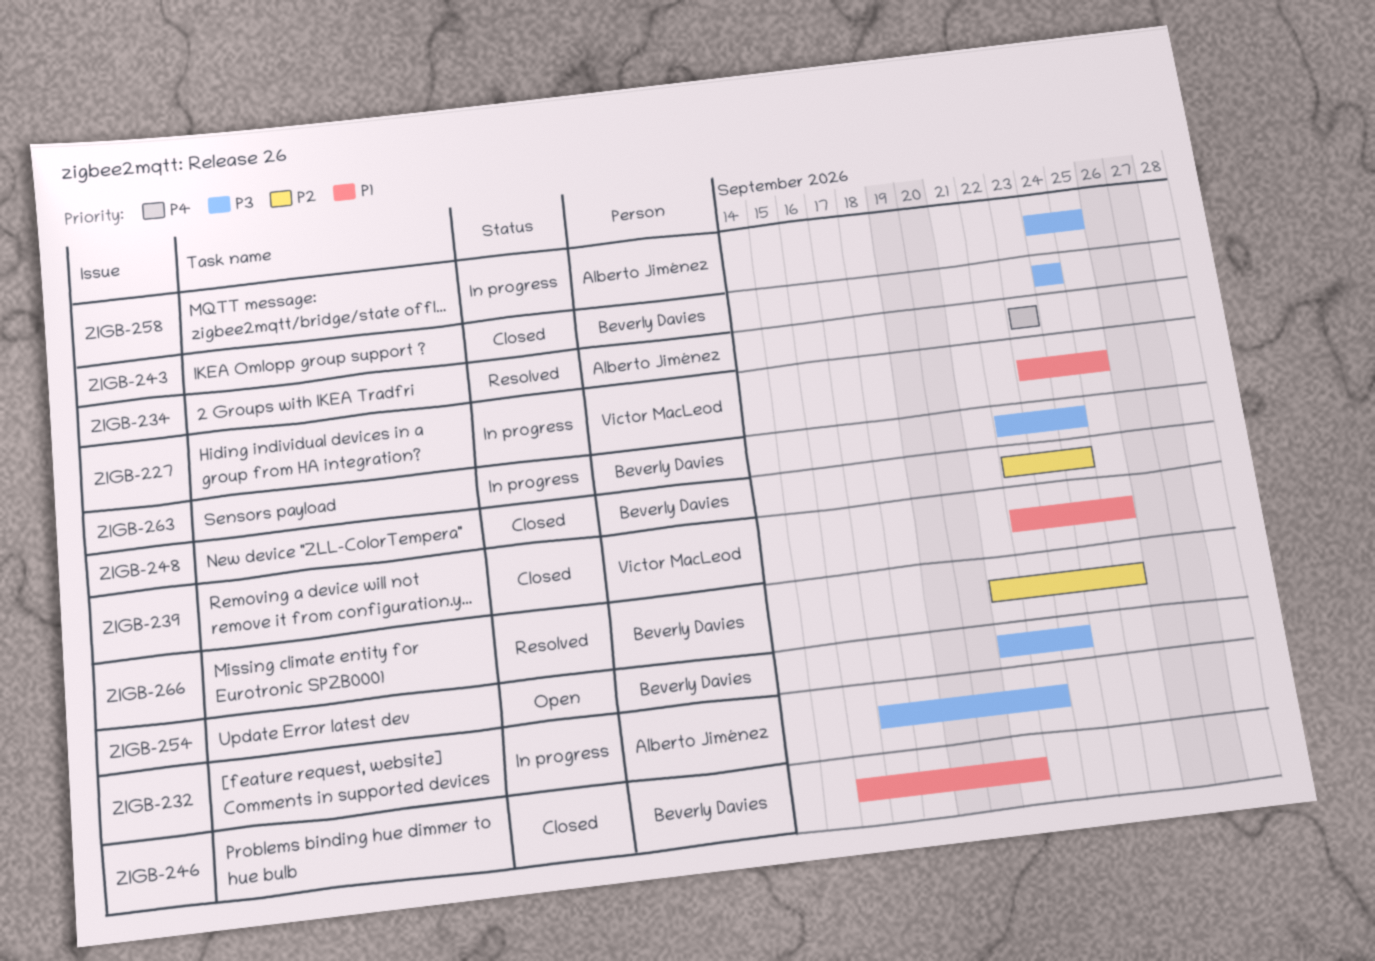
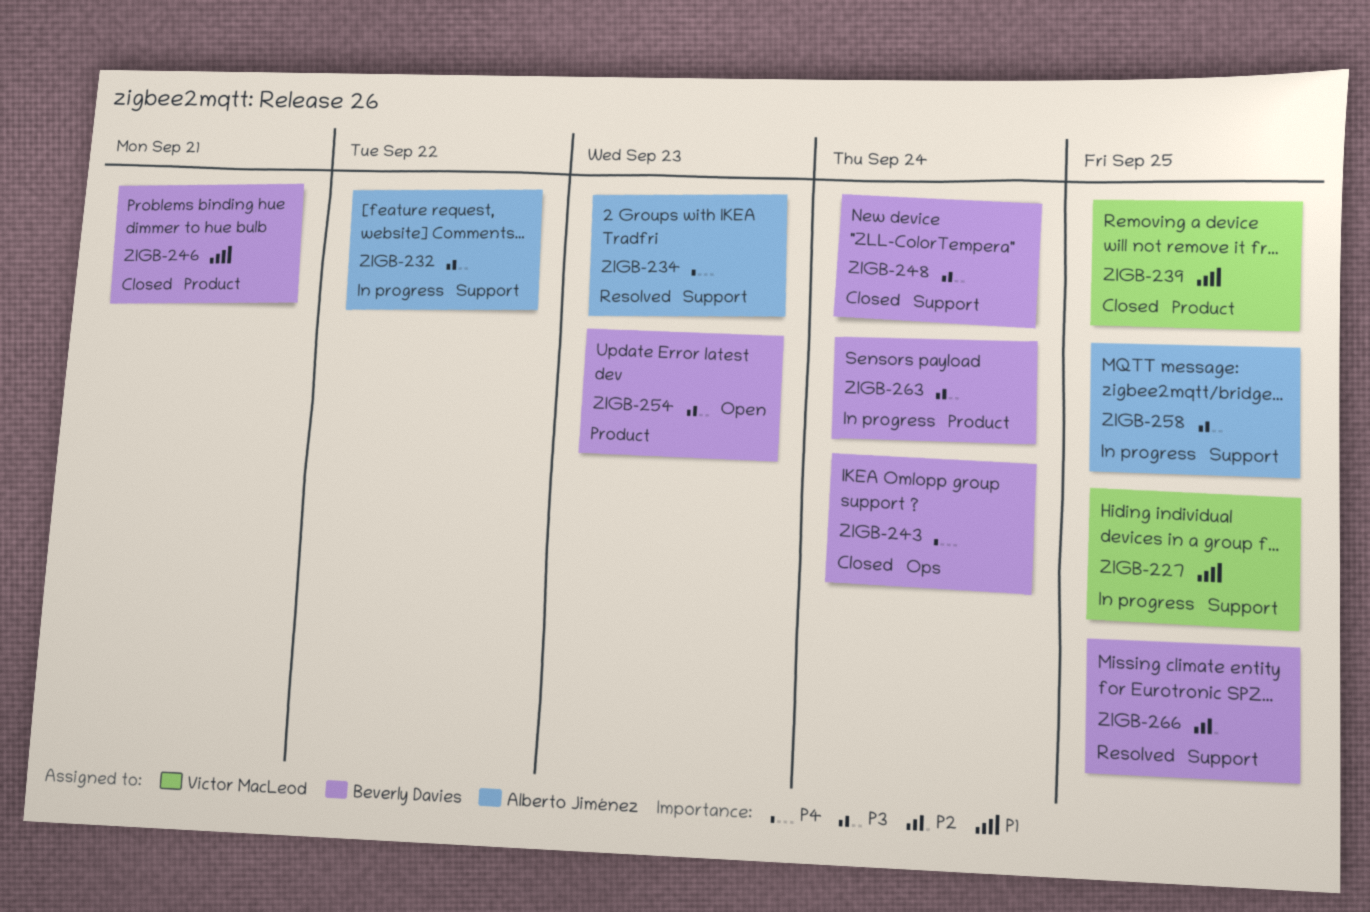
ZIGB-243, priority: P3 -> P4
ZIGB-248, priority: P2 -> P3

